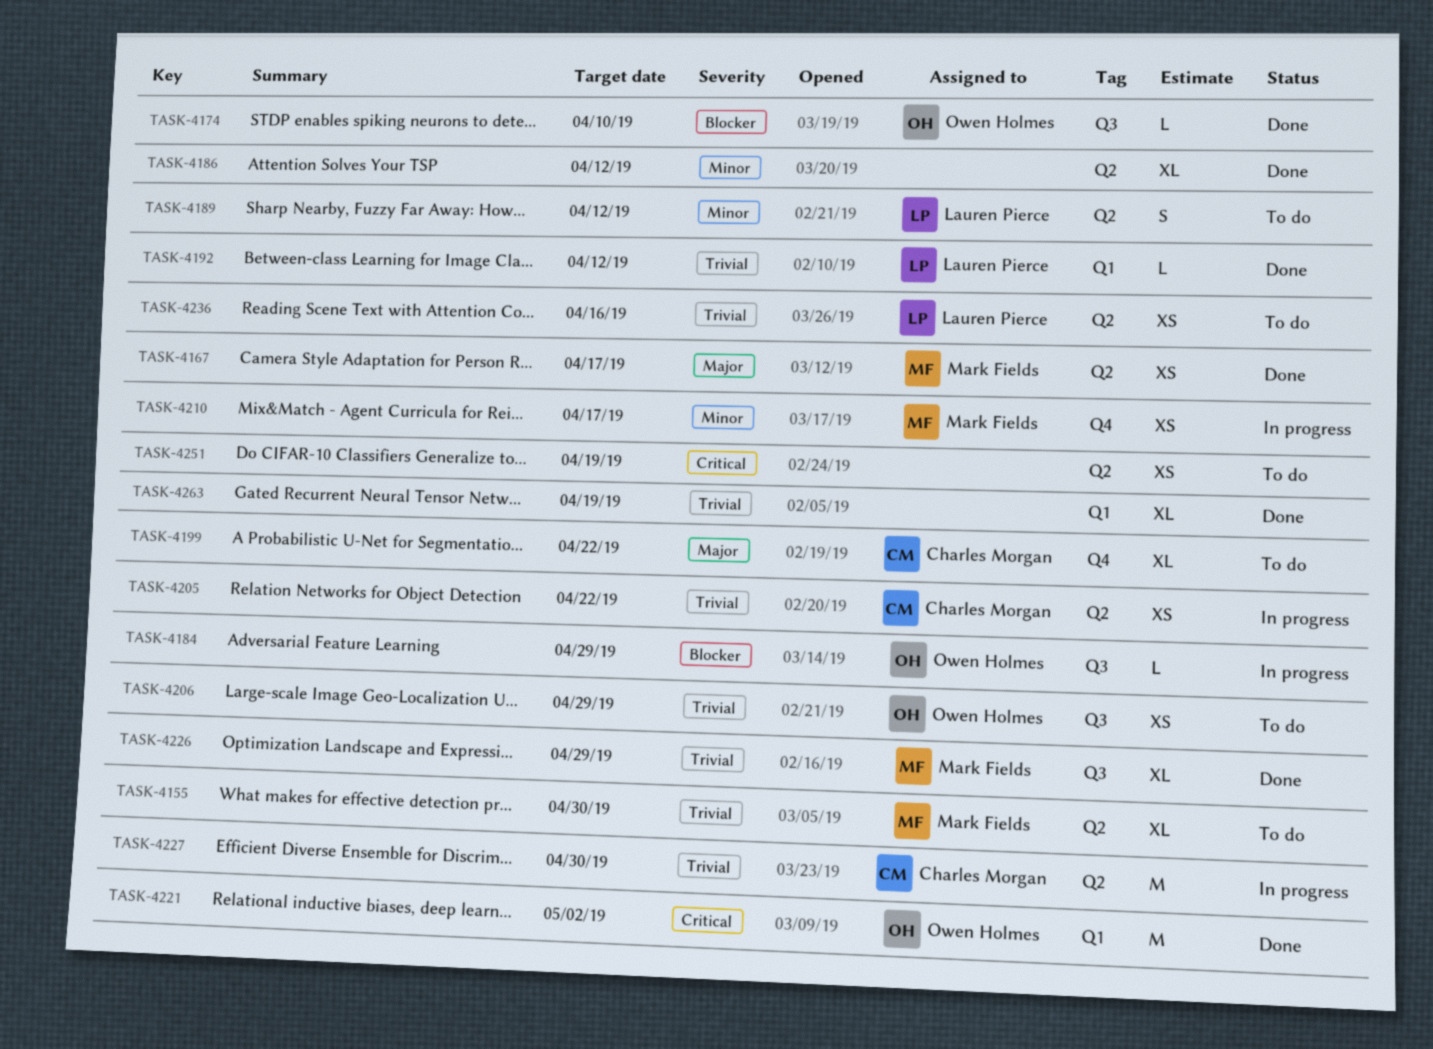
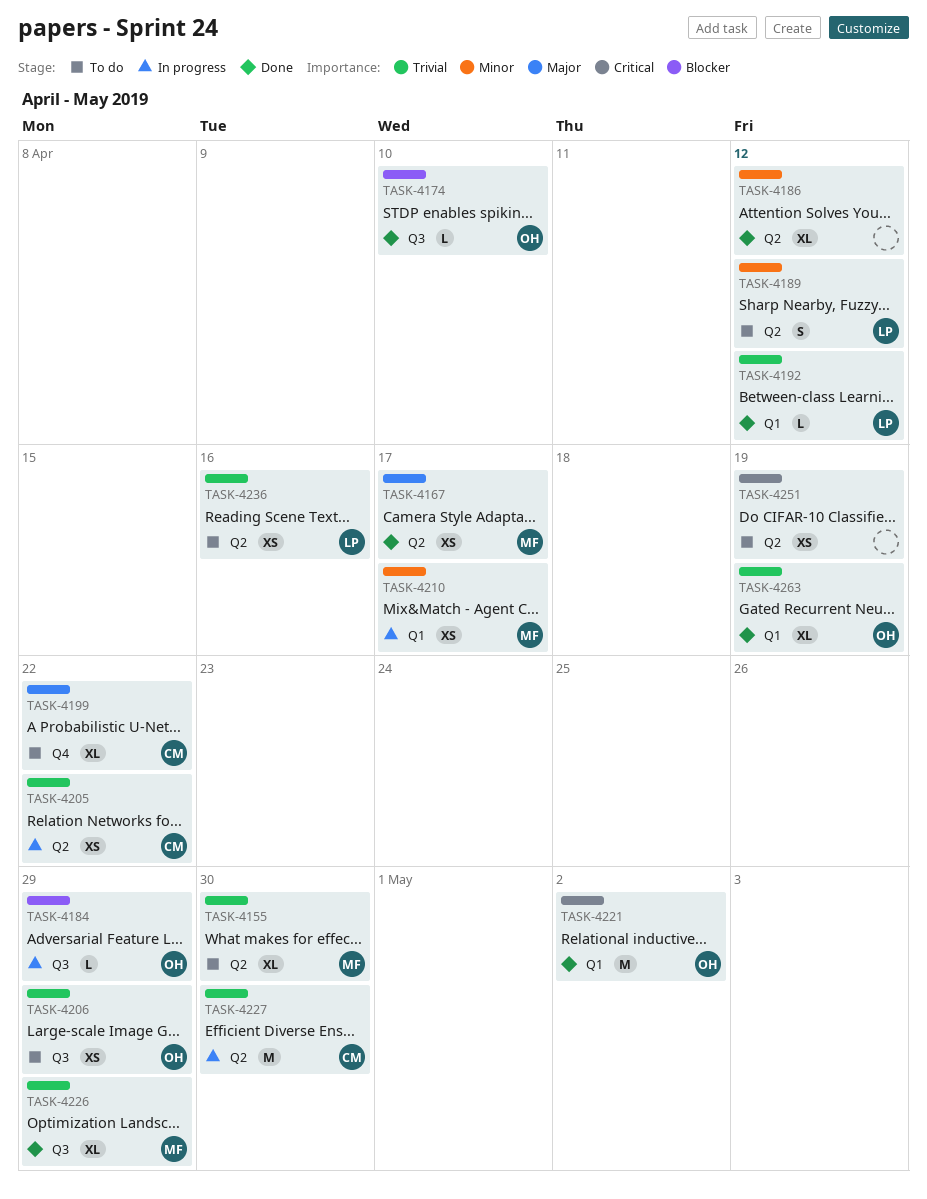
TASK-4210, label: Q4 -> Q1
TASK-4263, owner: none -> Owen Holmes

